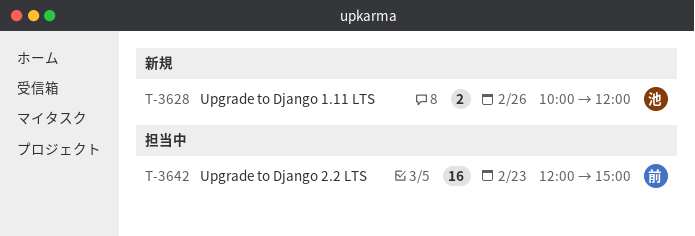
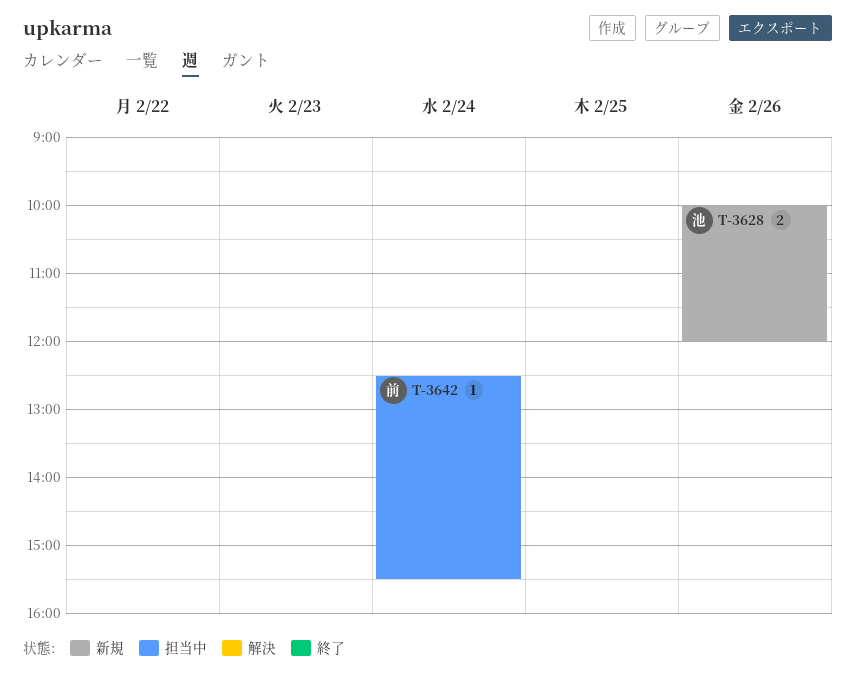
T-3642, estimate: 16 -> 1
T-3642, day: Feb 23 -> Feb 24
T-3642, begins: 12:00 -> 12:30
T-3642, ends: 15:00 -> 15:30

